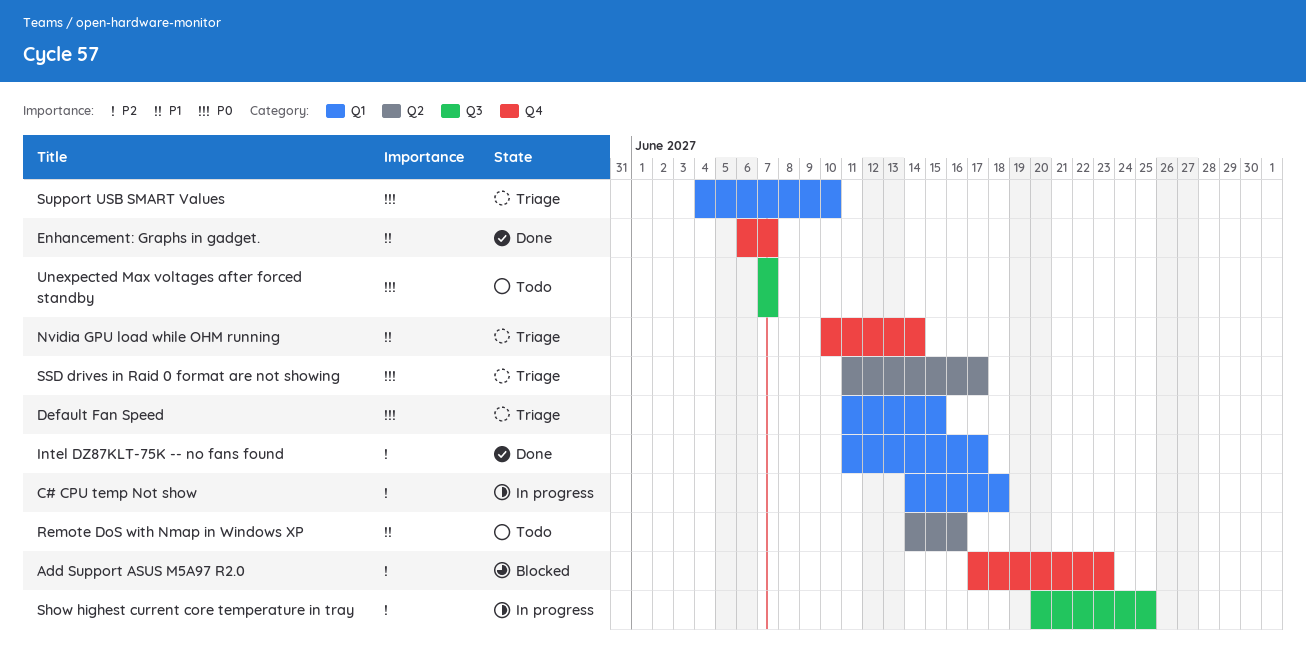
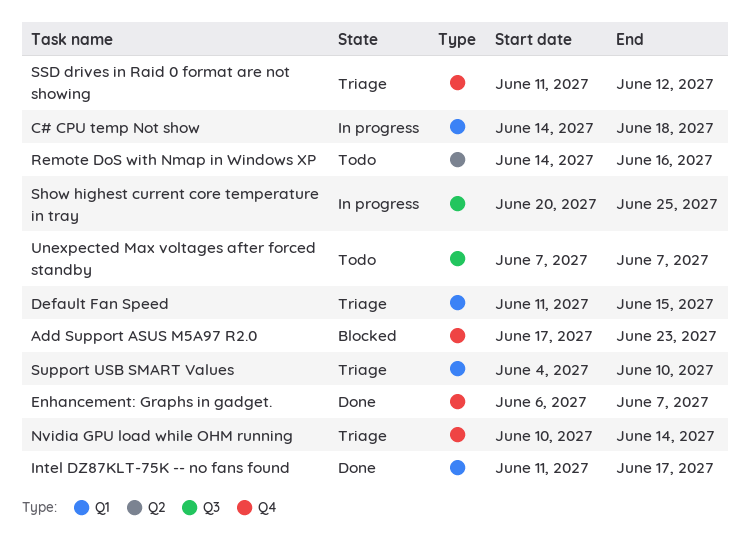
SSD drives in Raid 0 format are not showing, label: Q2 -> Q4
SSD drives in Raid 0 format are not showing, due: Jun 17 -> Jun 12

